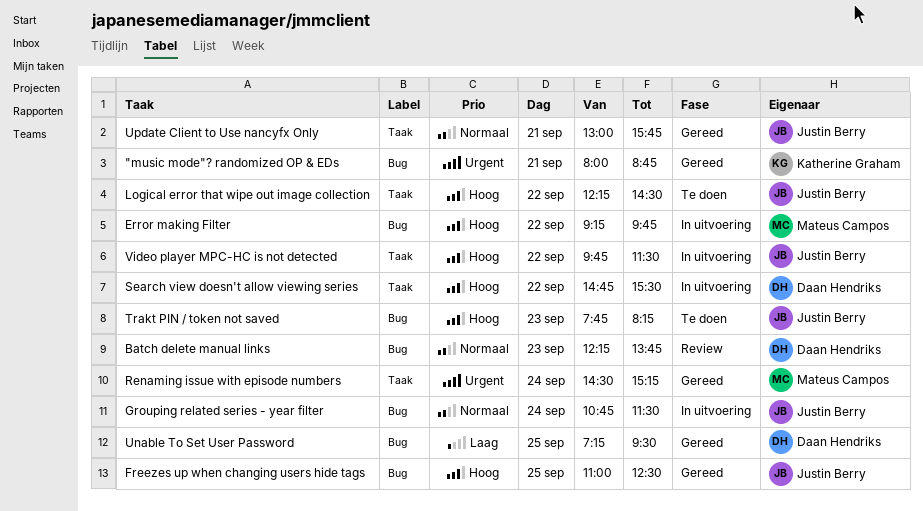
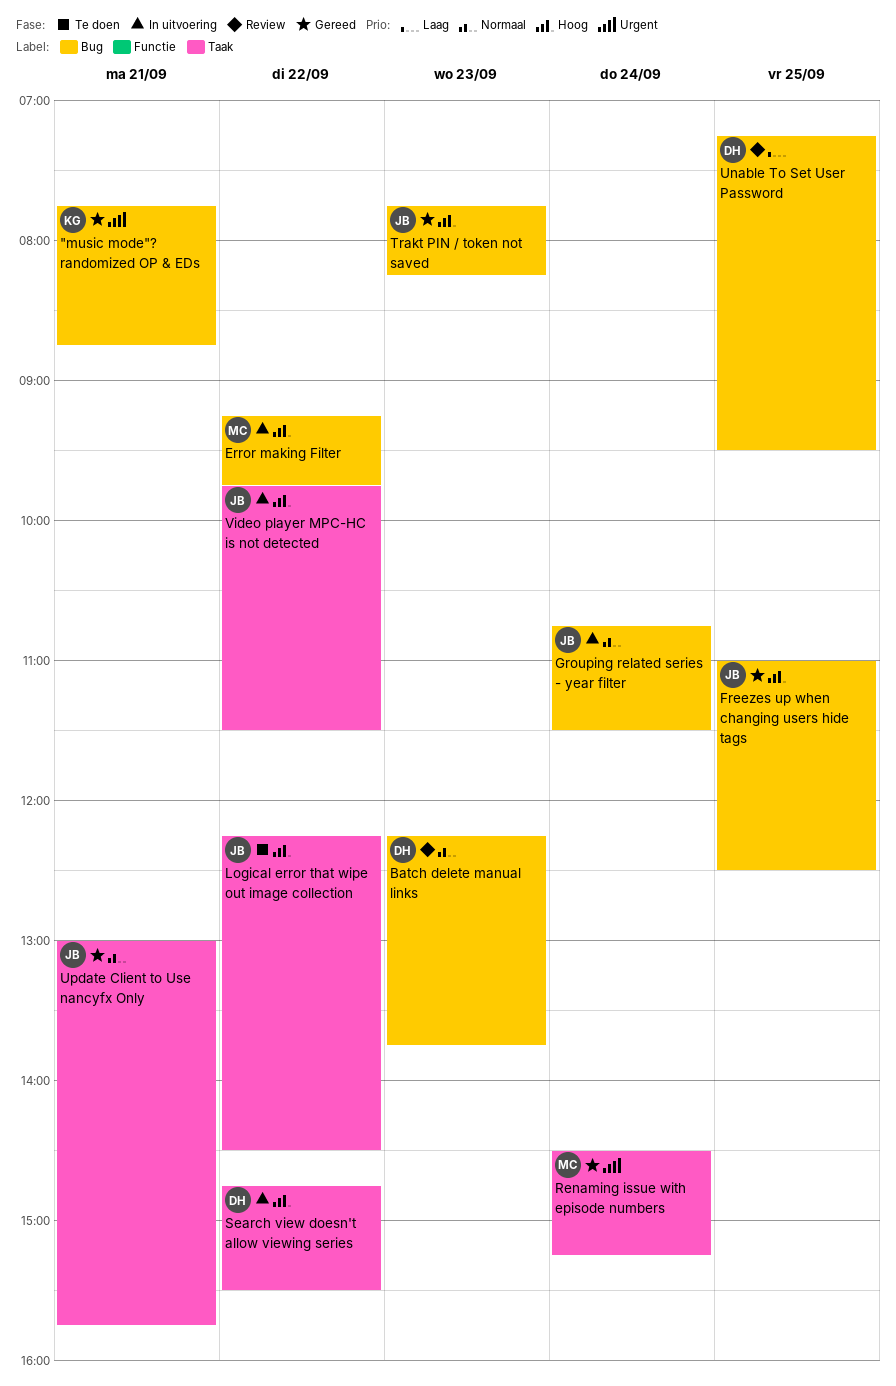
"music mode"? randomized OP & EDs, begins: 08:00 -> 07:45
Trakt PIN / token not saved, status: Te doen -> Gereed
Unable To Set User Password, status: Gereed -> Review

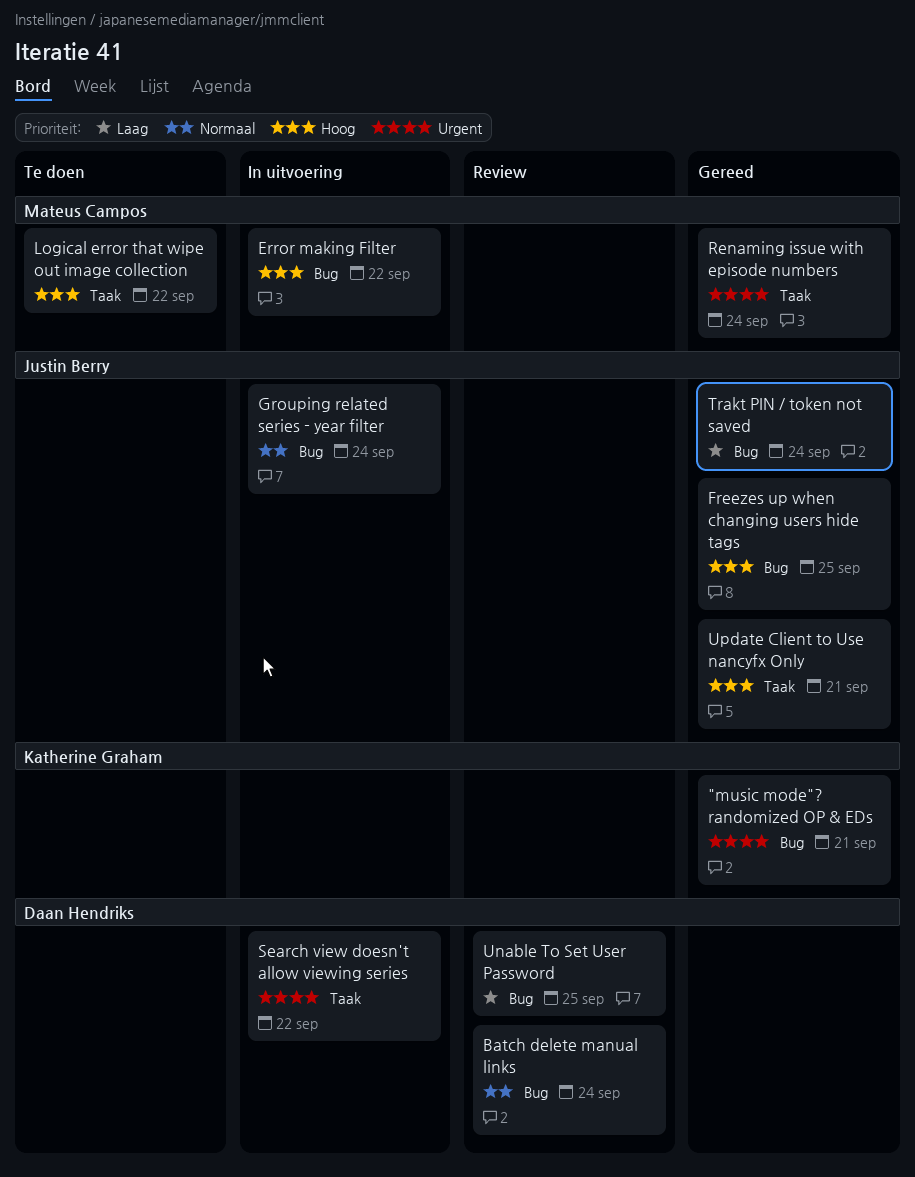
Batch delete manual links, day: Sep 23 -> Sep 24
Logical error that wipe out image collection, owner: Justin Berry -> Mateus Campos
Search view doesn't allow viewing series, priority: Hoog -> Urgent
Trakt PIN / token not saved, priority: Hoog -> Laag
Trakt PIN / token not saved, day: Sep 23 -> Sep 24
Update Client to Use nancyfx Only, priority: Normaal -> Hoog
Video player MPC-HC is not detected: present -> none

